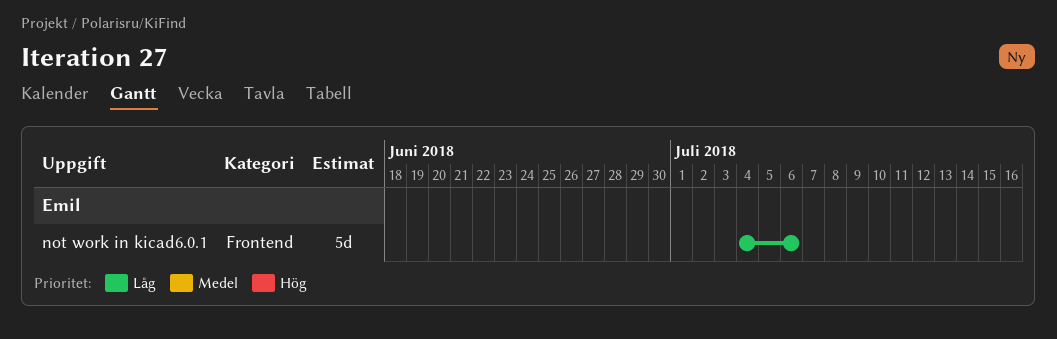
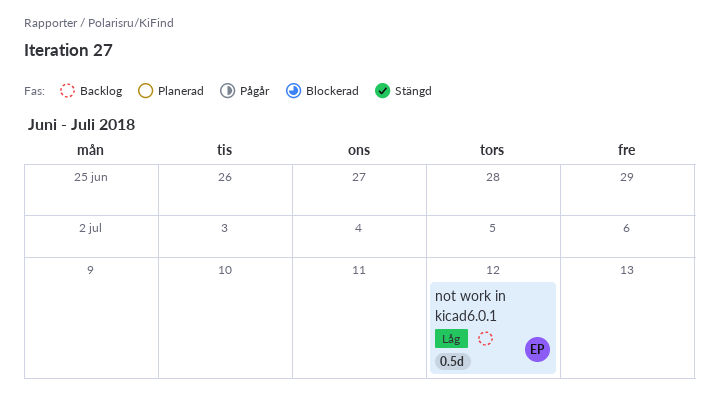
not work in kicad6.0.1, estimate: 5d -> 0.5d
not work in kicad6.0.1, due: Jul 6 -> Jul 12

